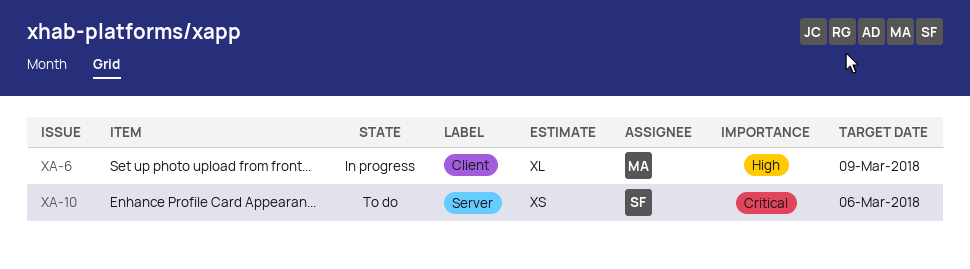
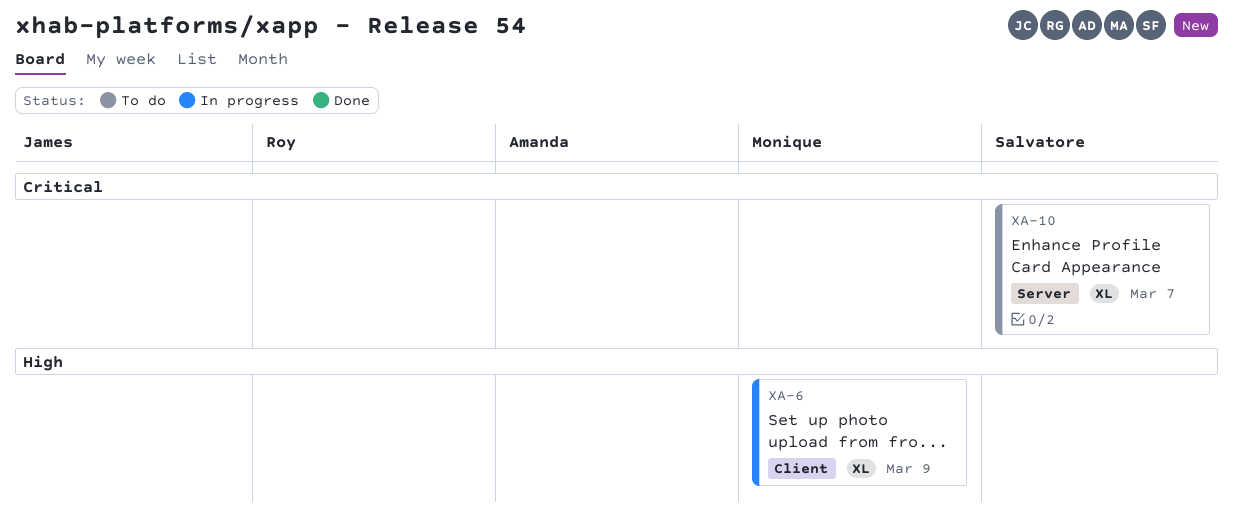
XA-10, estimate: XS -> XL
XA-10, due: Mar 6 -> Mar 7

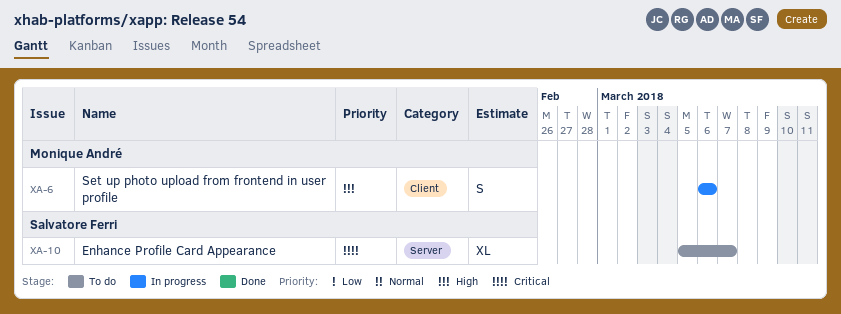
XA-6, estimate: XL -> S
XA-6, due: Mar 9 -> Mar 6

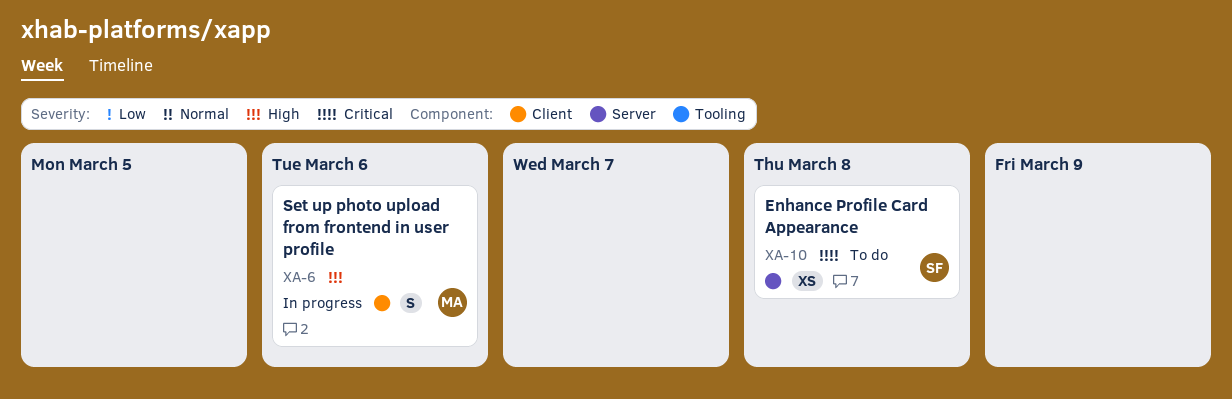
XA-10, estimate: XL -> XS
XA-10, due: Mar 7 -> Mar 8

